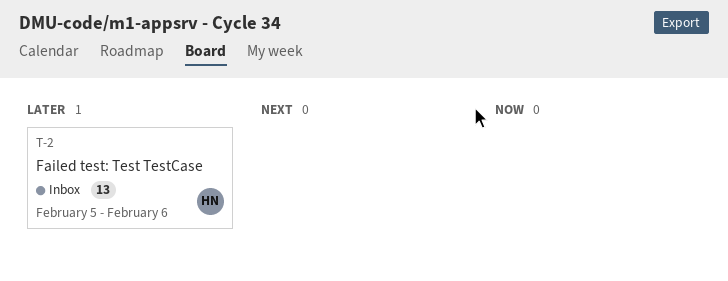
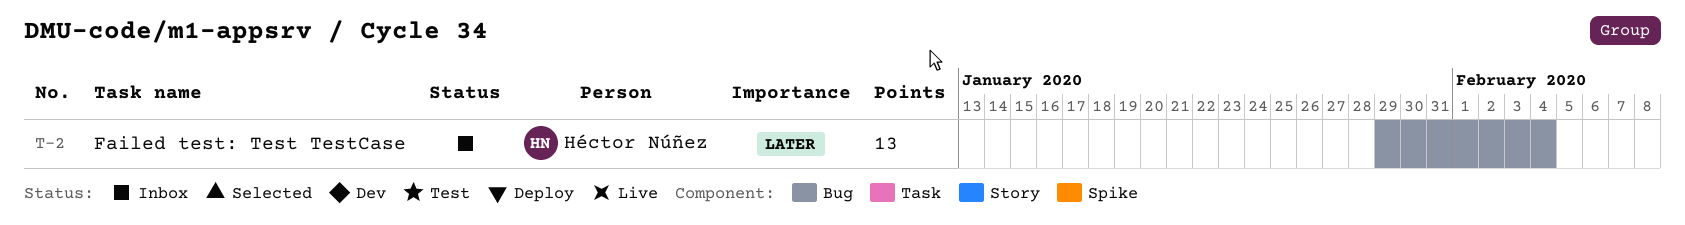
T-2, start: Feb 5 -> Jan 29
T-2, due: Feb 6 -> Feb 4

